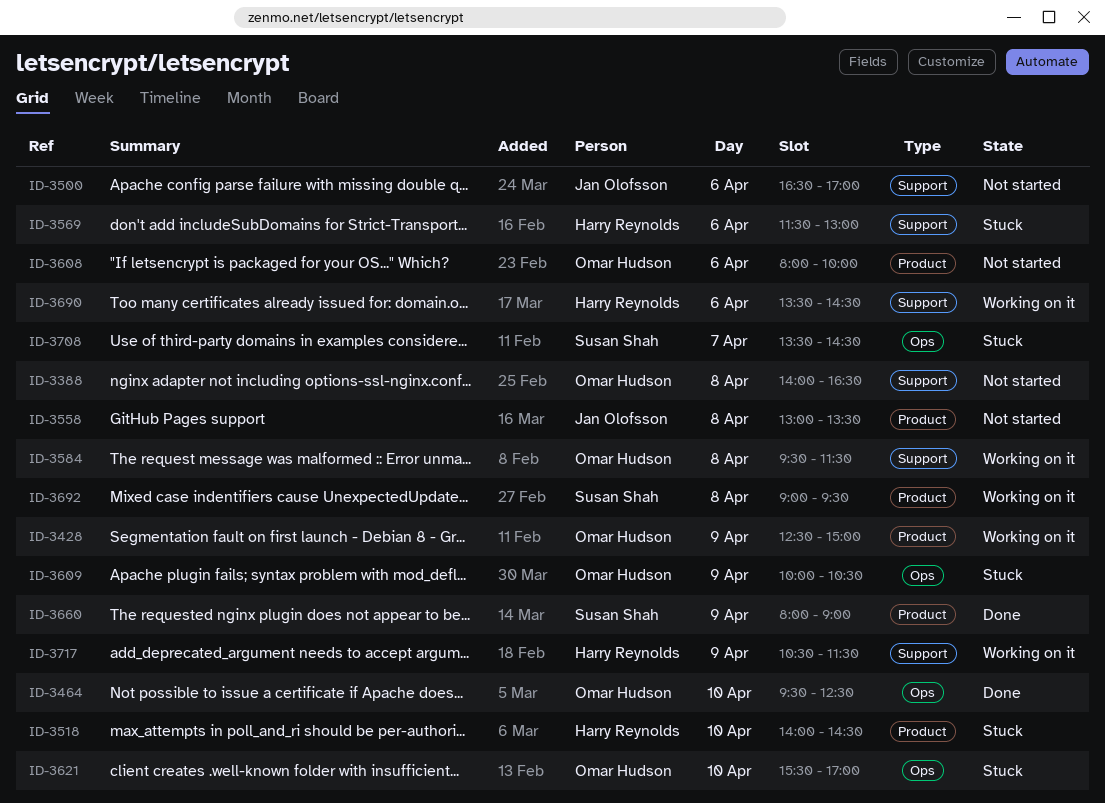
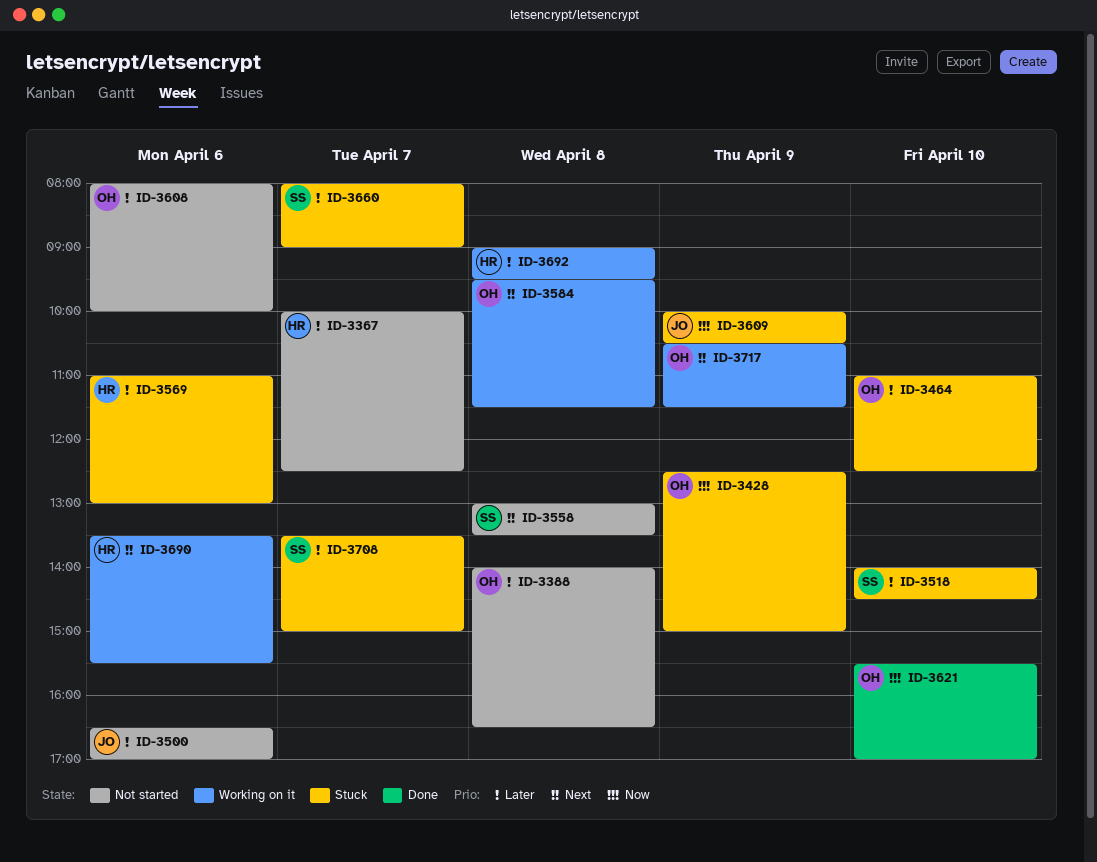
ID-3367: none -> present
ID-3428, status: Working on it -> Stuck
ID-3464, status: Done -> Stuck
ID-3464, begins: 09:30 -> 11:00
ID-3518, owner: Harry Reynolds -> Susan Shah
ID-3558, owner: Jan Olofsson -> Susan Shah
ID-3569, begins: 11:30 -> 11:00
ID-3609, owner: Omar Hudson -> Jan Olofsson
ID-3621, status: Stuck -> Done
ID-3660, status: Done -> Stuck
ID-3660, day: Apr 9 -> Apr 7
ID-3690, ends: 14:30 -> 15:30
ID-3692, owner: Susan Shah -> Harry Reynolds
ID-3708, ends: 14:30 -> 15:00
ID-3717, owner: Harry Reynolds -> Omar Hudson

